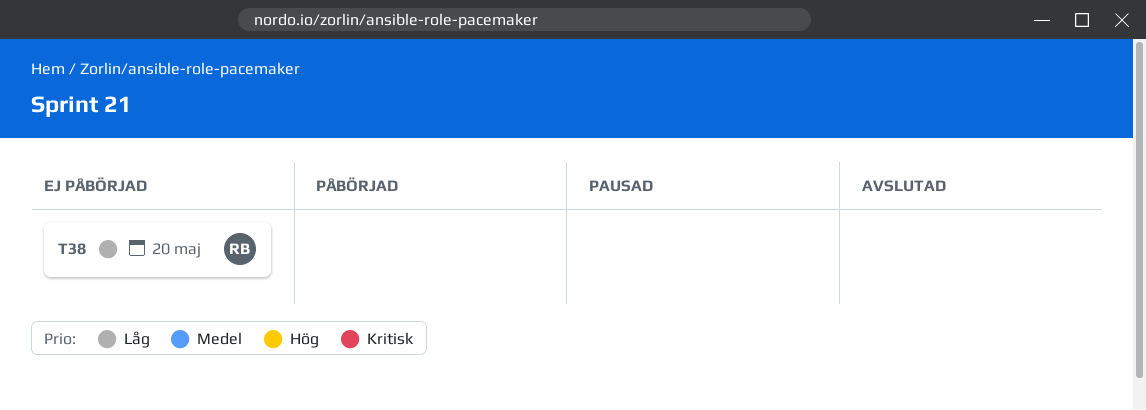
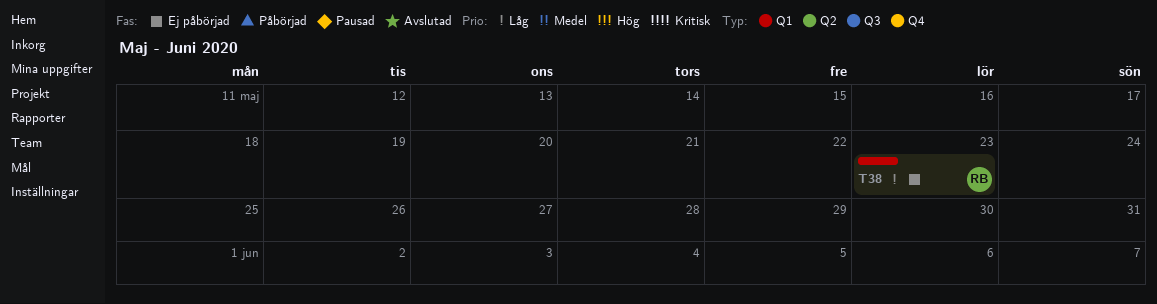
T38, due: May 20 -> May 23

